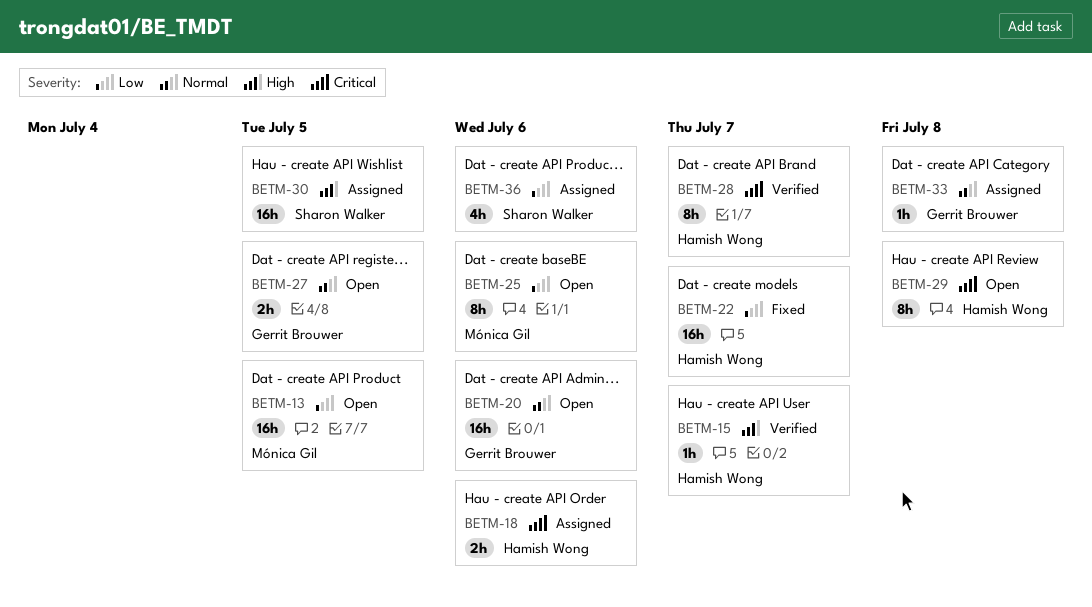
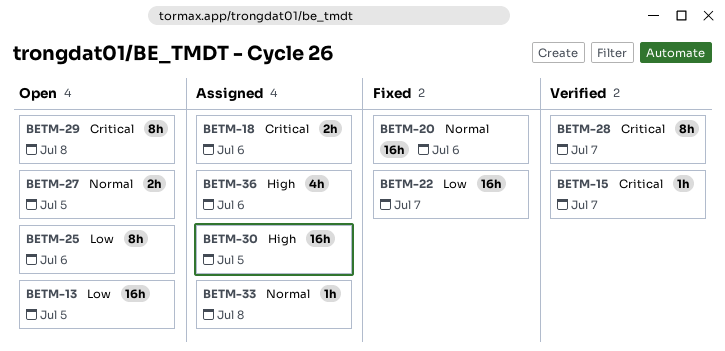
BETM-15, priority: High -> Critical
BETM-20, status: Open -> Fixed
BETM-36, priority: Low -> High

